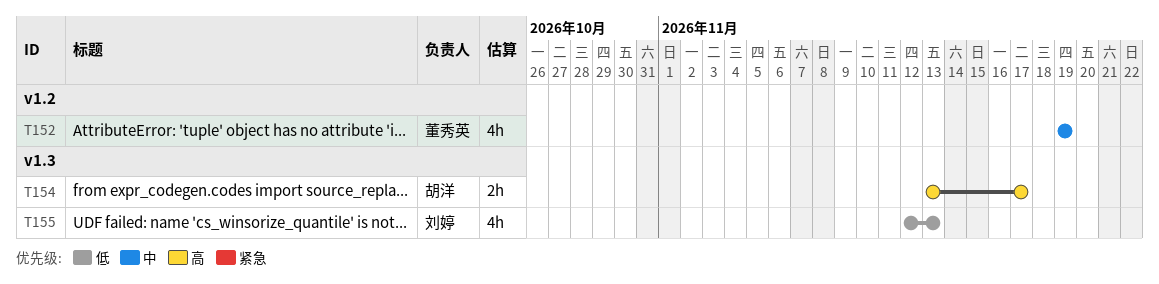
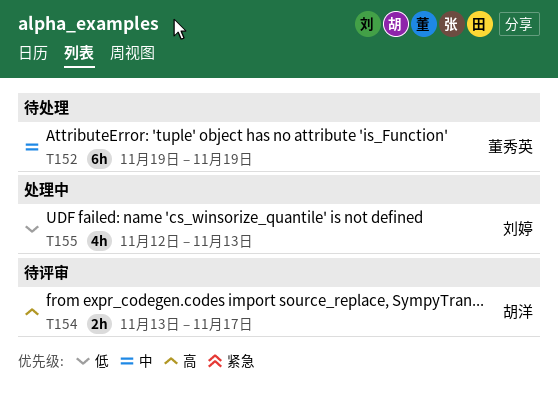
T152, estimate: 4h -> 6h

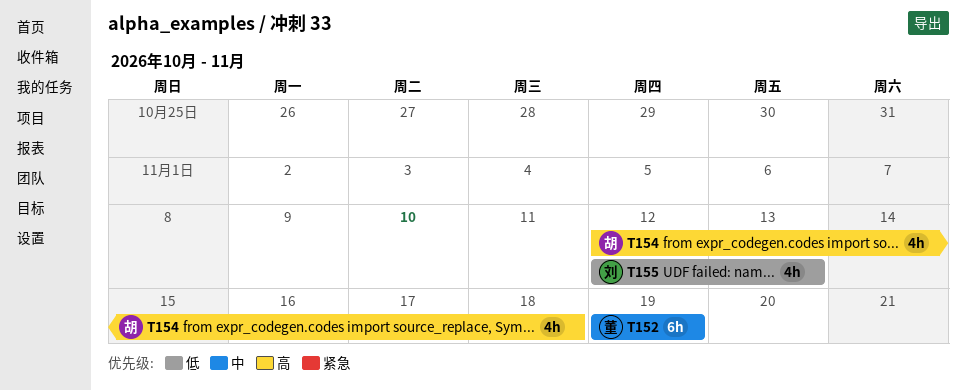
T154, estimate: 2h -> 4h
T154, start: Nov 13 -> Nov 12
T154, due: Nov 17 -> Nov 18

